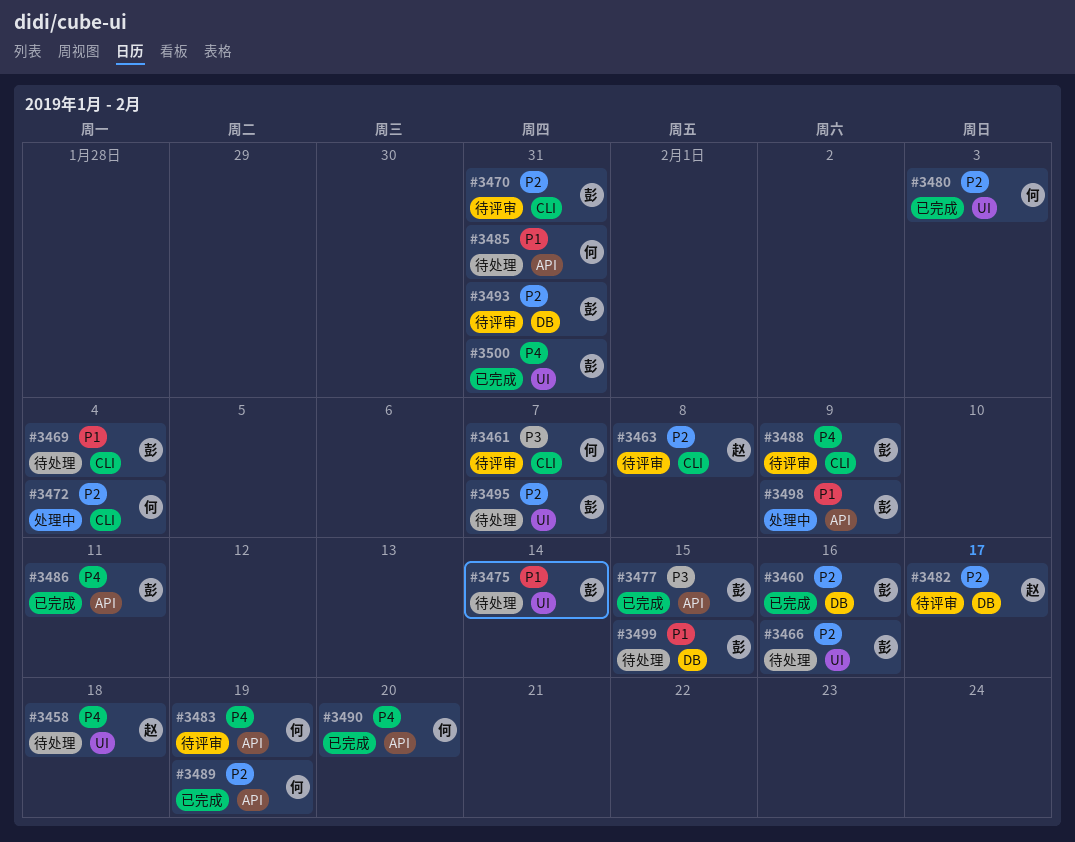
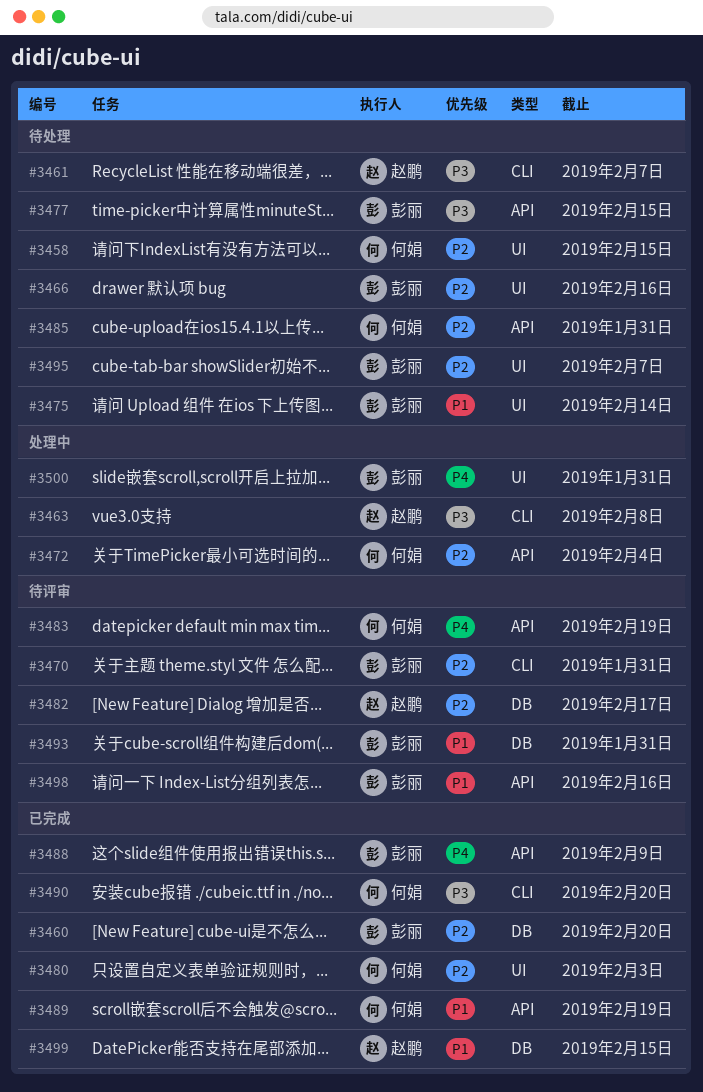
#3458, owner: 赵鹏 -> 何娟
#3458, priority: P4 -> P2
#3458, due: Feb 18 -> Feb 15
#3460, due: Feb 16 -> Feb 20
#3461, status: 待评审 -> 待处理
#3461, owner: 何娟 -> 赵鹏
#3463, status: 待评审 -> 处理中
#3463, priority: P2 -> P3
#3469: present -> none
#3472, label: CLI -> API
#3477, status: 已完成 -> 待处理
#3485, priority: P1 -> P2
#3486: present -> none
#3488, status: 待评审 -> 已完成
#3488, label: CLI -> API
#3489, priority: P2 -> P1
#3490, priority: P4 -> P3
#3490, label: API -> CLI
#3493, priority: P2 -> P1
#3498, status: 处理中 -> 待评审
#3498, due: Feb 9 -> Feb 16
#3499, status: 待处理 -> 已完成
#3499, owner: 彭丽 -> 赵鹏
#3500, status: 已完成 -> 处理中

